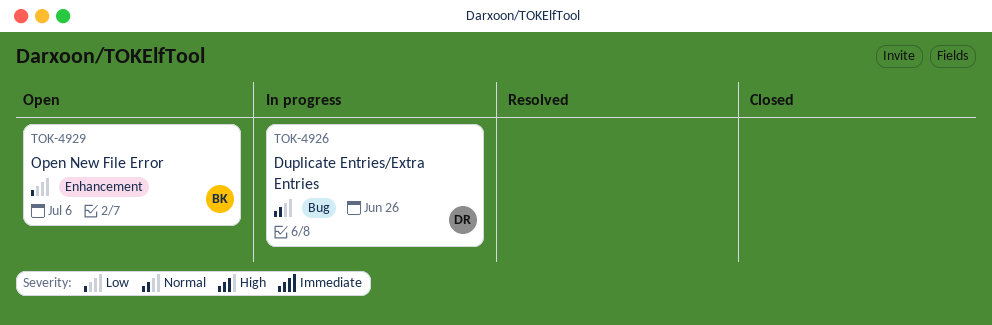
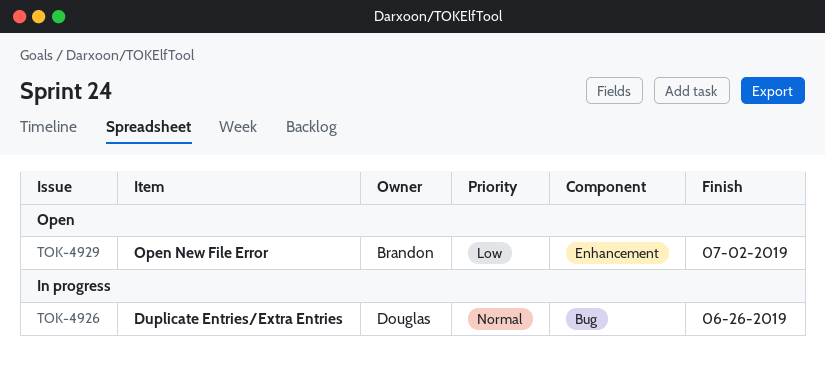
TOK-4929, due: Jul 6 -> Jul 2

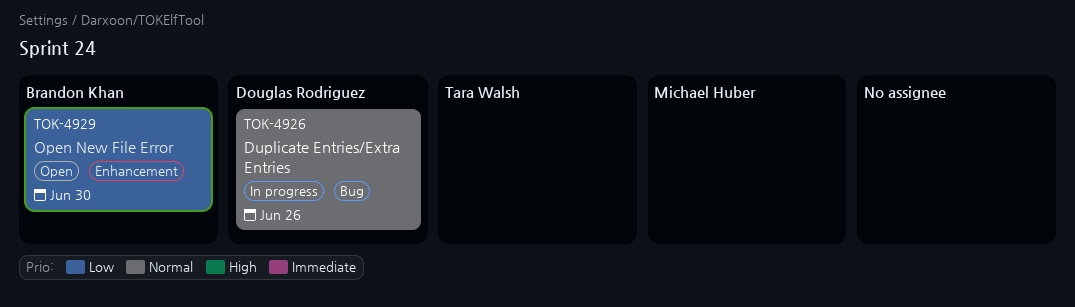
TOK-4929, due: Jul 2 -> Jun 30

